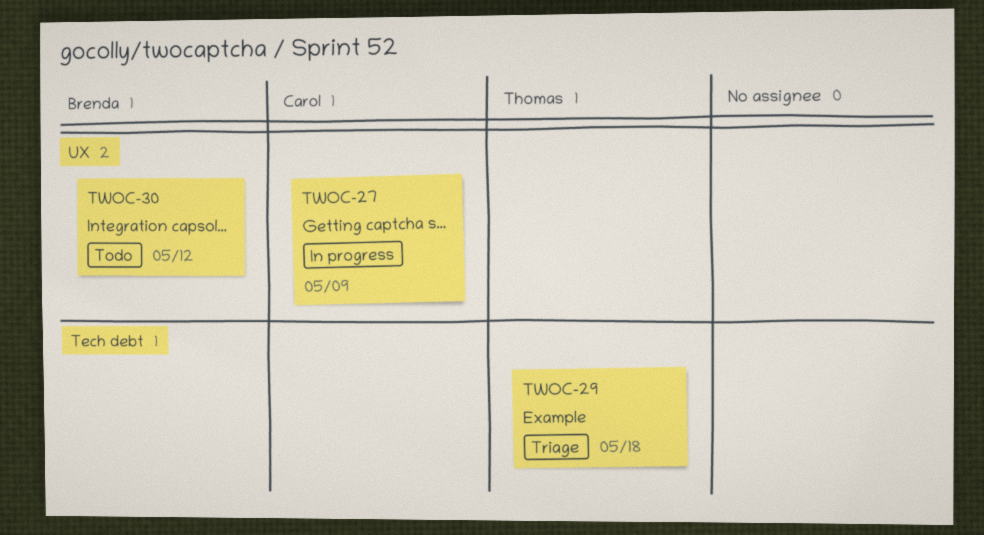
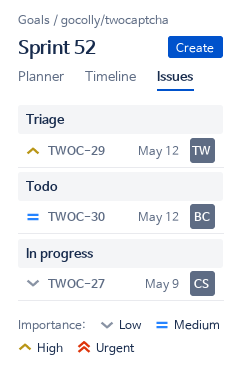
TWOC-29, due: May 18 -> May 12

